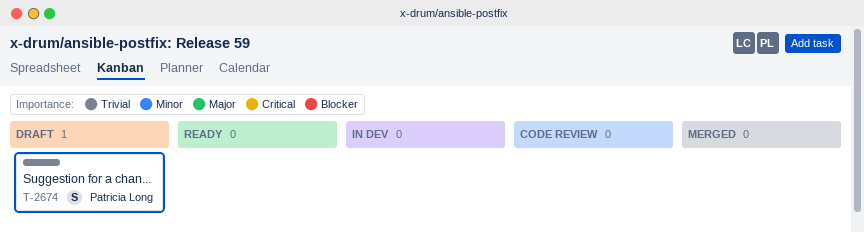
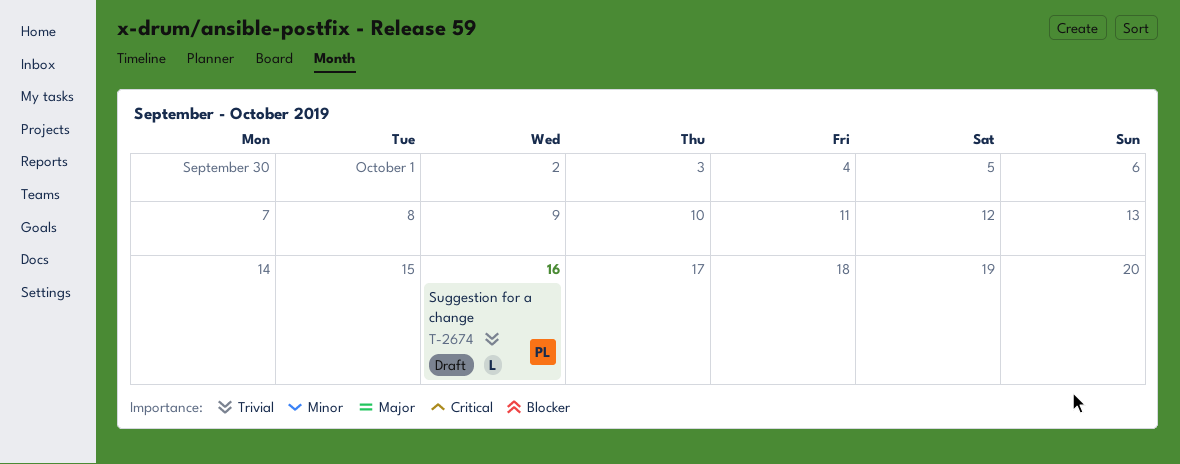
T-2674, estimate: S -> L

